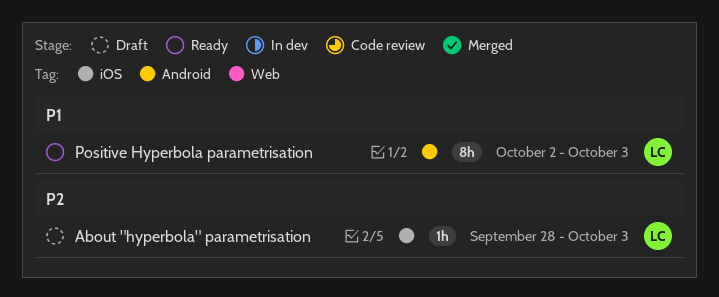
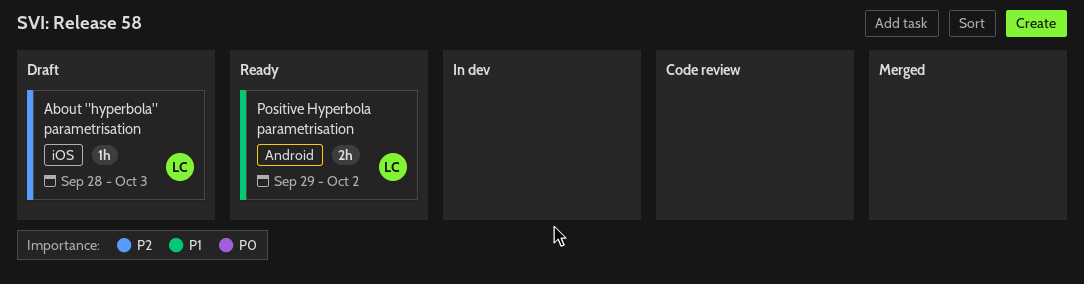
Positive Hyperbola parametrisation, estimate: 8h -> 2h
Positive Hyperbola parametrisation, start: Oct 2 -> Sep 29
Positive Hyperbola parametrisation, due: Oct 3 -> Oct 2

